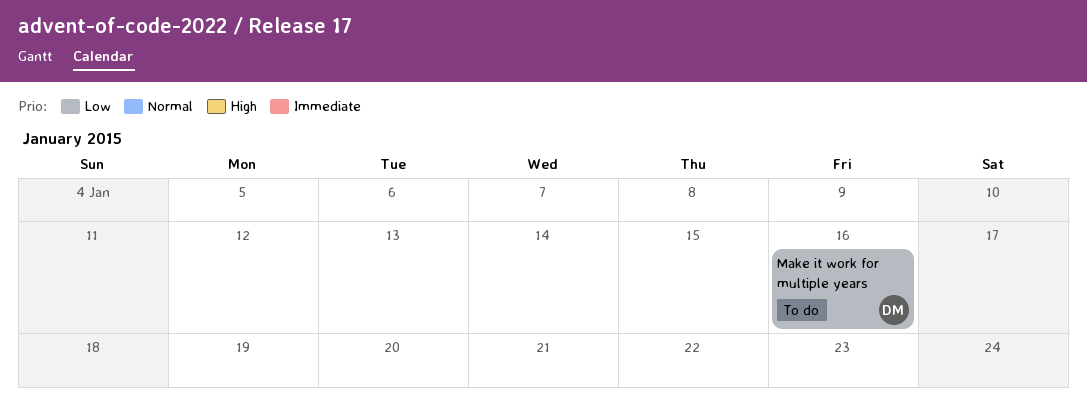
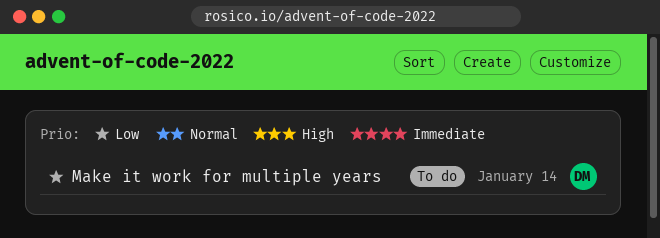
Make it work for multiple years, due: Jan 16 -> Jan 14

